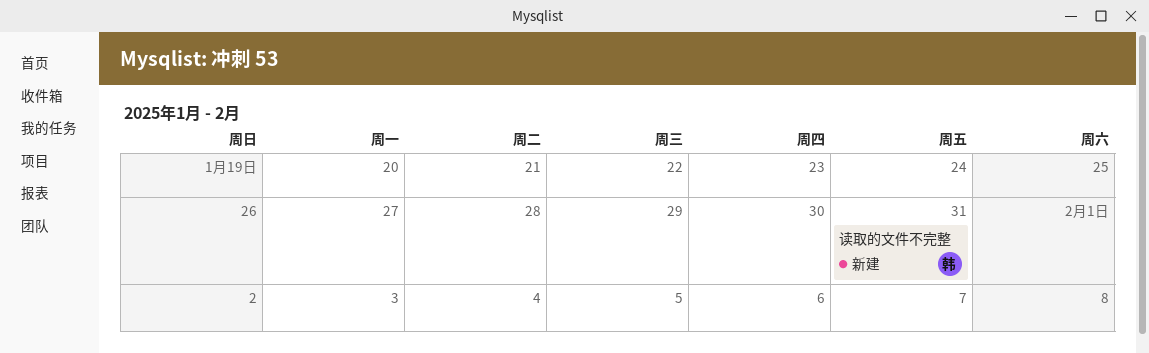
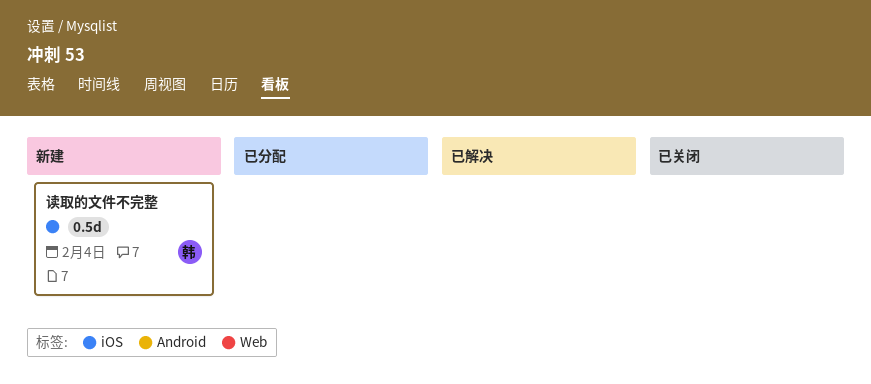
读取的文件不完整, due: Jan 31 -> Feb 4

